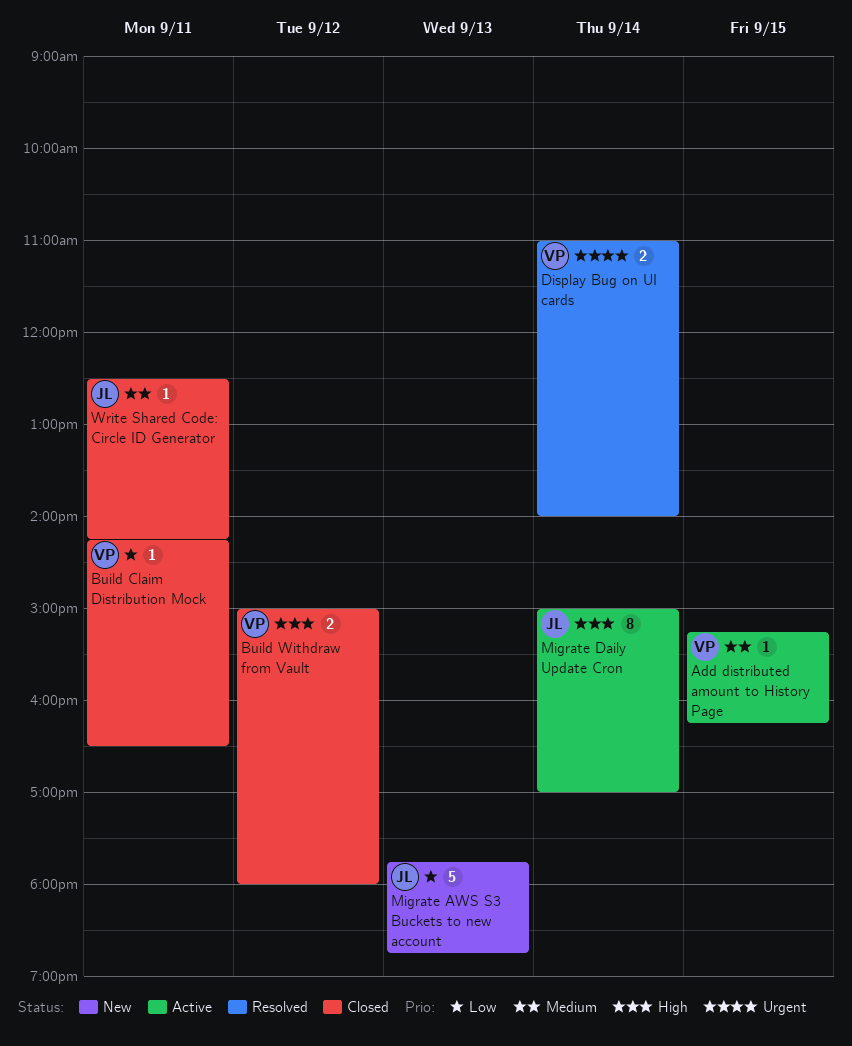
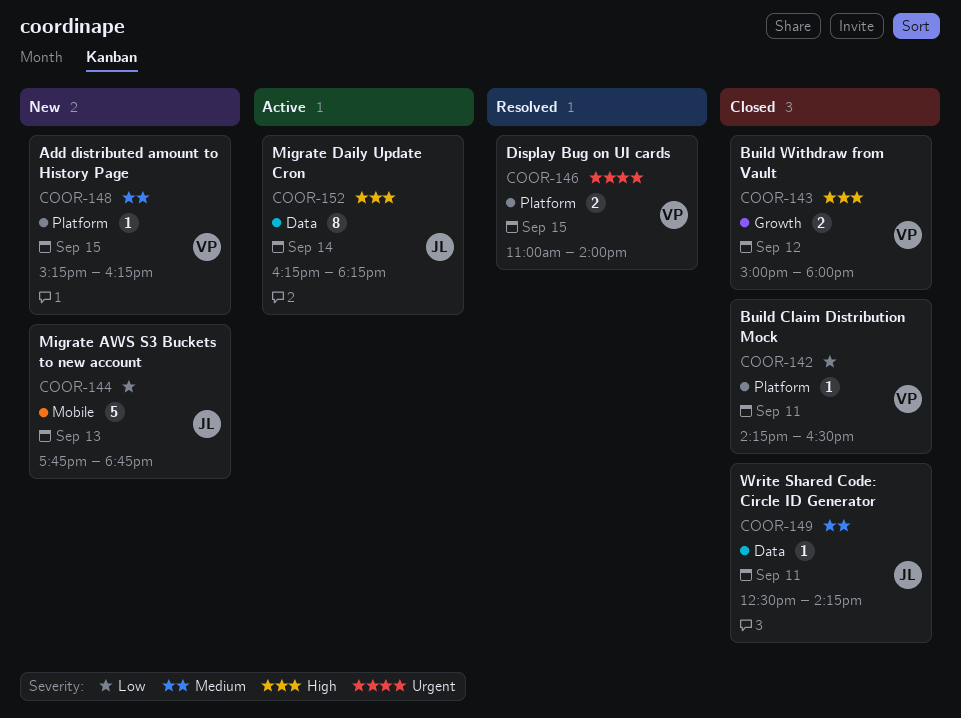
Add distributed amount to History Page, status: Active -> New
Display Bug on UI cards, day: Sep 14 -> Sep 15
Migrate Daily Update Cron, begins: 15:00 -> 16:15
Migrate Daily Update Cron, ends: 17:00 -> 18:15

